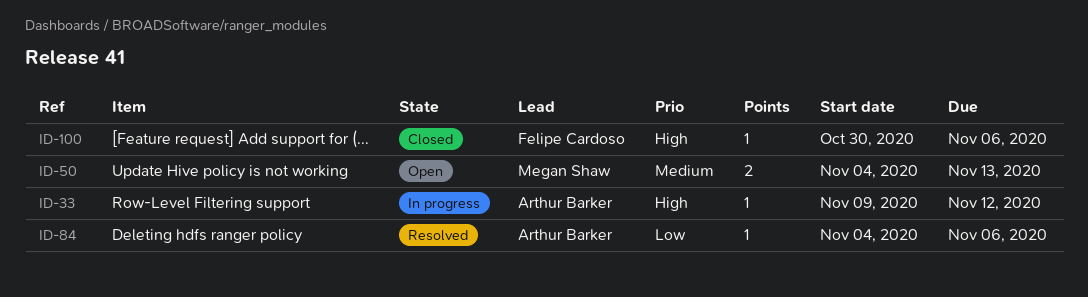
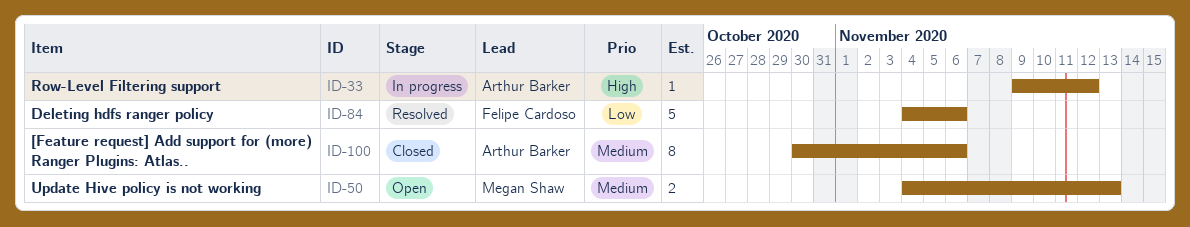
ID-84, owner: Arthur Barker -> Felipe Cardoso
ID-84, estimate: 1 -> 5
ID-100, owner: Felipe Cardoso -> Arthur Barker
ID-100, priority: High -> Medium
ID-100, estimate: 1 -> 8

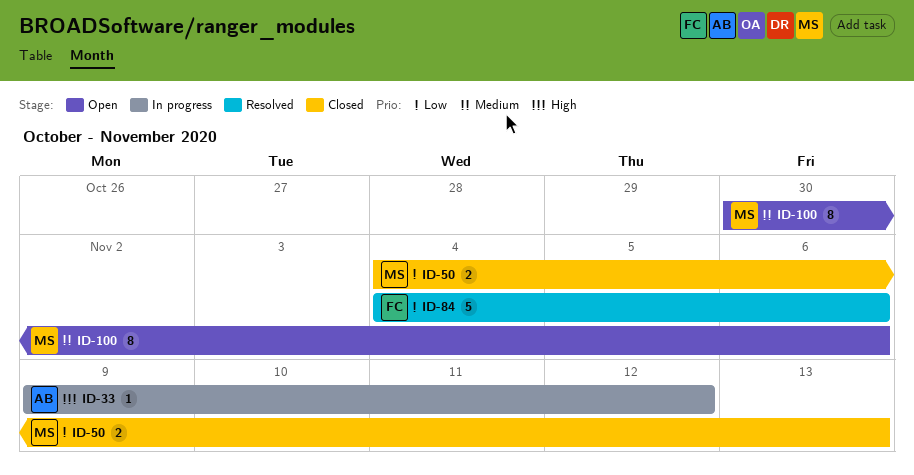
ID-50, status: Open -> Closed
ID-50, priority: Medium -> Low
ID-100, status: Closed -> Open
ID-100, owner: Arthur Barker -> Megan Shaw

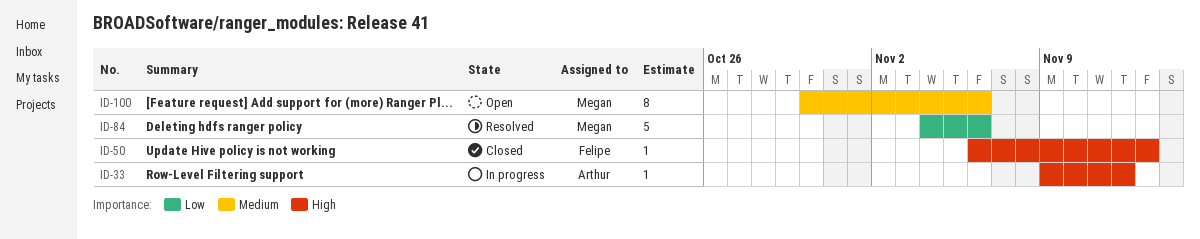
ID-50, owner: Megan -> Felipe
ID-50, priority: Low -> High
ID-50, estimate: 2 -> 1
ID-50, start: Nov 4 -> Nov 6
ID-84, owner: Felipe -> Megan

